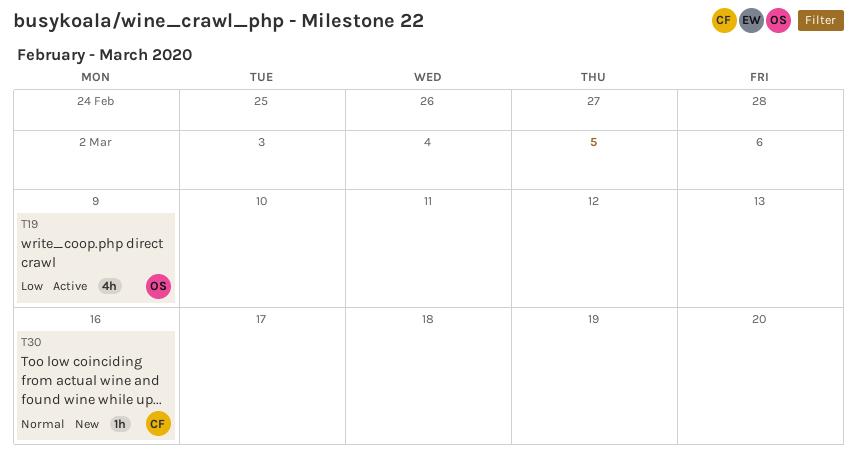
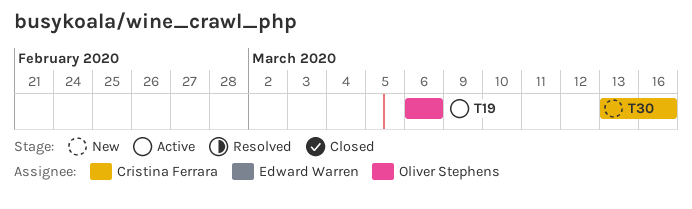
T19, due: Mar 9 -> Mar 6

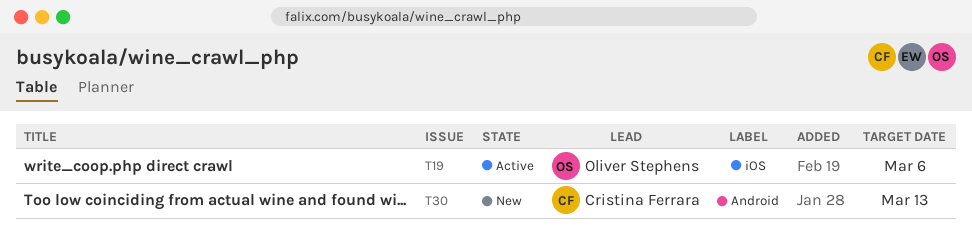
T30, due: Mar 16 -> Mar 13

